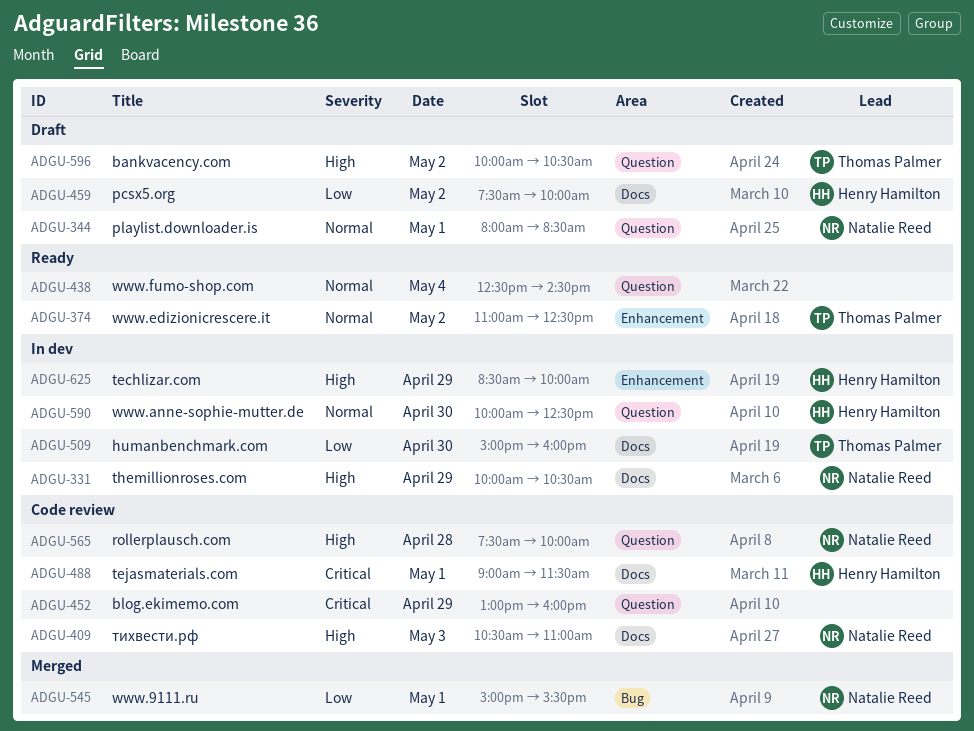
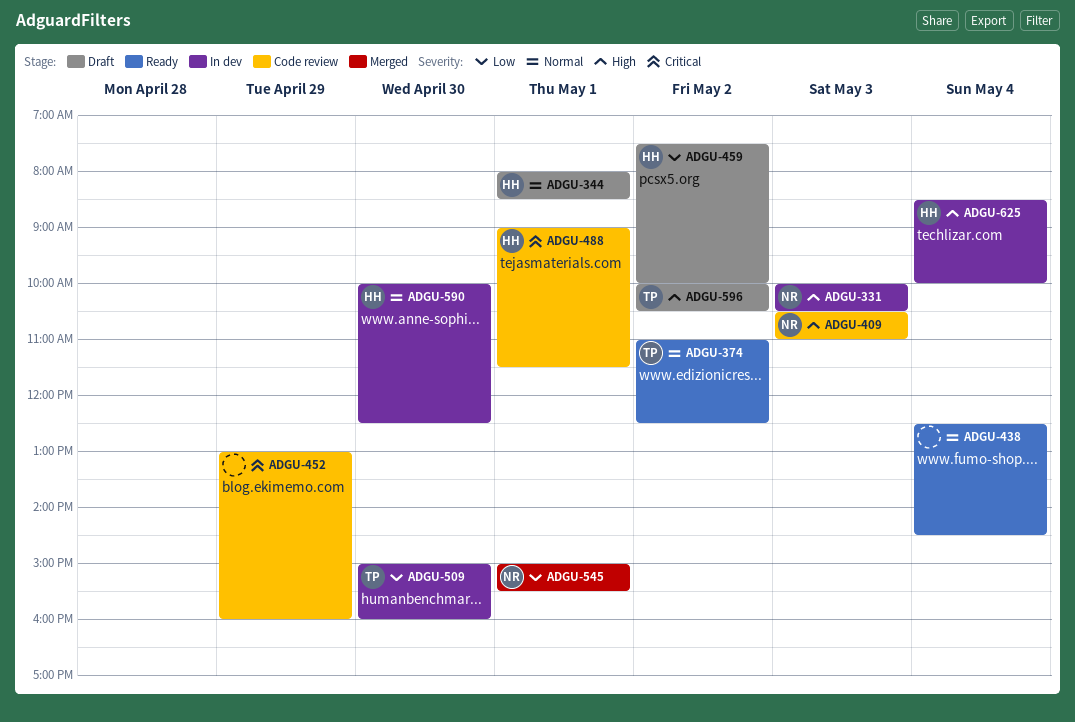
ADGU-331, day: Apr 29 -> May 3
ADGU-344, owner: Natalie Reed -> Henry Hamilton
ADGU-565: present -> none
ADGU-625, day: Apr 29 -> May 4

